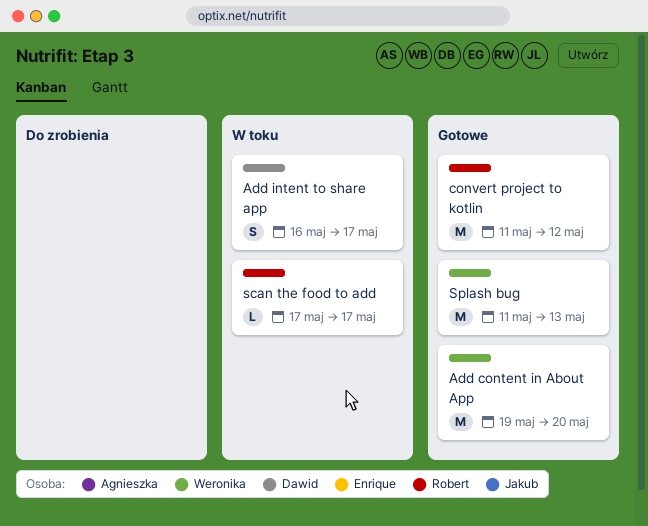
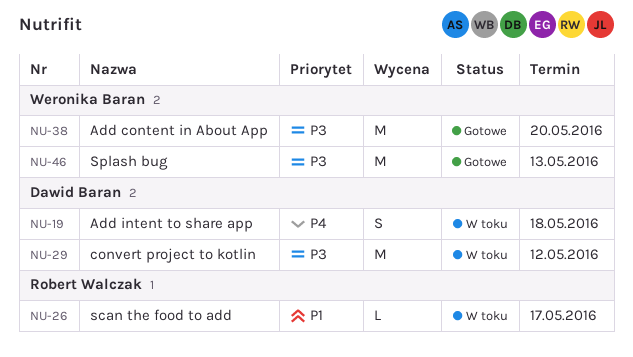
Add intent to share app, due: May 17 -> May 18
convert project to kotlin, status: Gotowe -> W toku
convert project to kotlin, owner: Robert Walczak -> Dawid Baran

